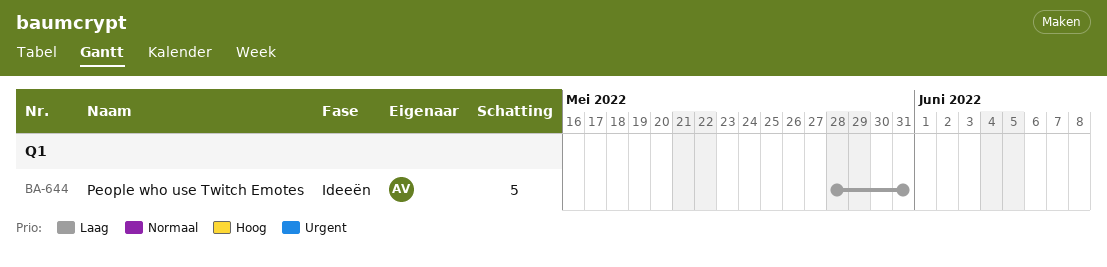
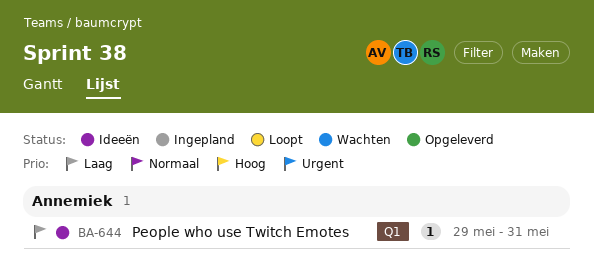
BA-644, estimate: 5 -> 1
BA-644, start: May 28 -> May 29

